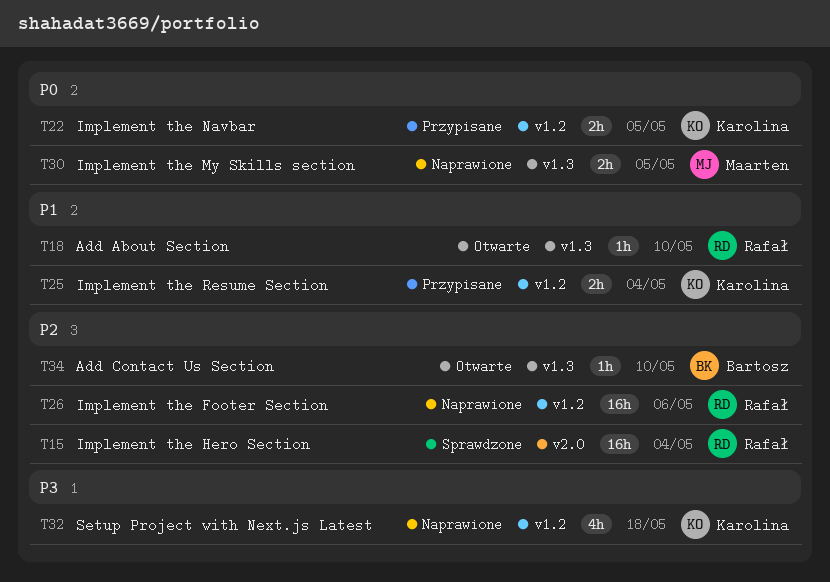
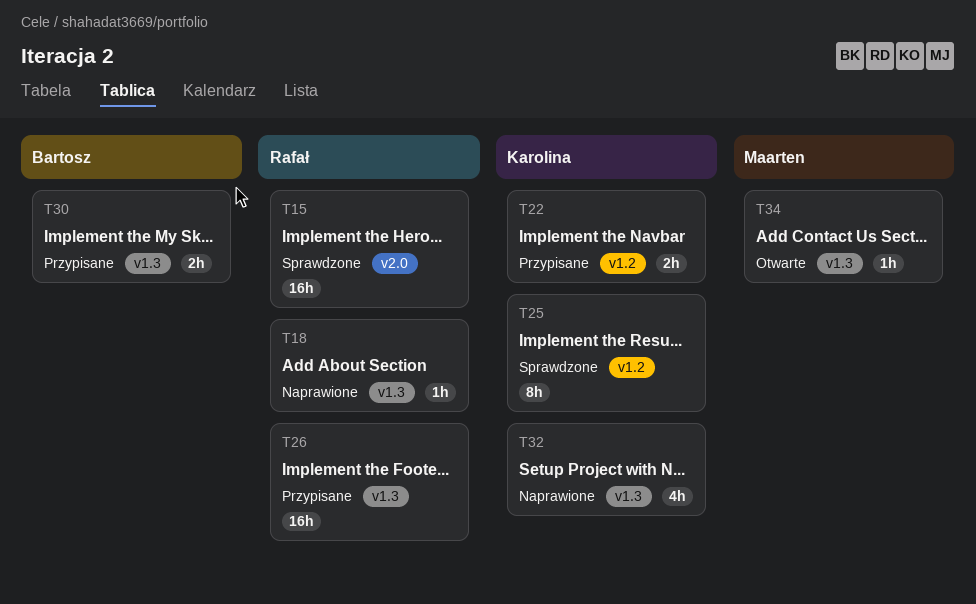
T18, status: Otwarte -> Naprawione
T25, status: Przypisane -> Sprawdzone
T25, estimate: 2h -> 8h
T26, status: Naprawione -> Przypisane
T26, label: v1.2 -> v1.3
T30, status: Naprawione -> Przypisane
T30, owner: Maarten -> Bartosz
T32, label: v1.2 -> v1.3
T34, owner: Bartosz -> Maarten

